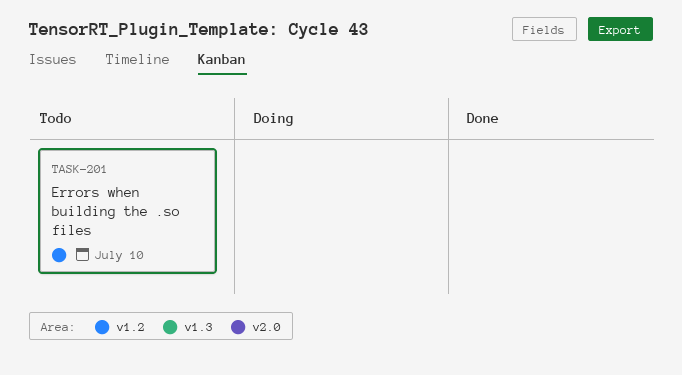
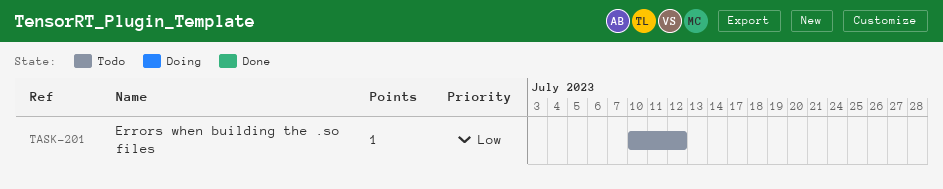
TASK-201, due: Jul 10 -> Jul 12

